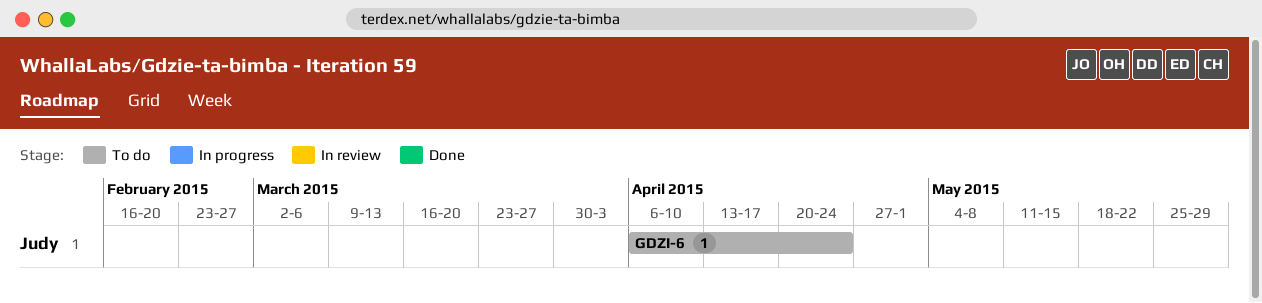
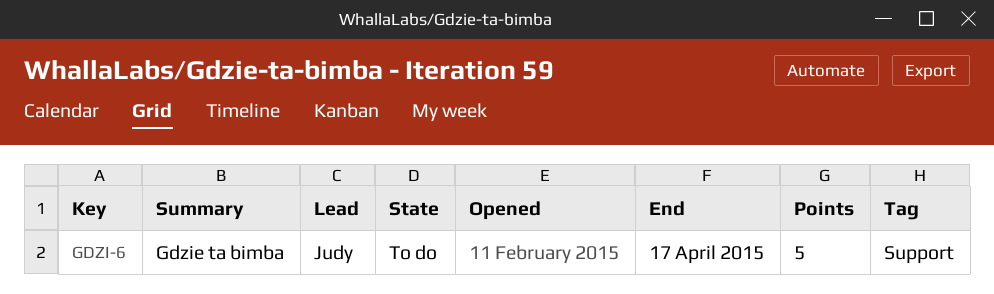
GDZI-6, estimate: 1 -> 5
GDZI-6, due: Apr 24 -> Apr 17

